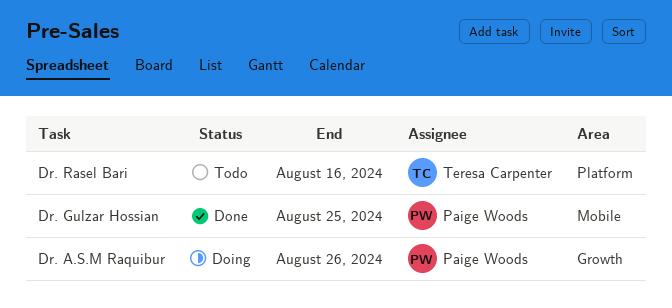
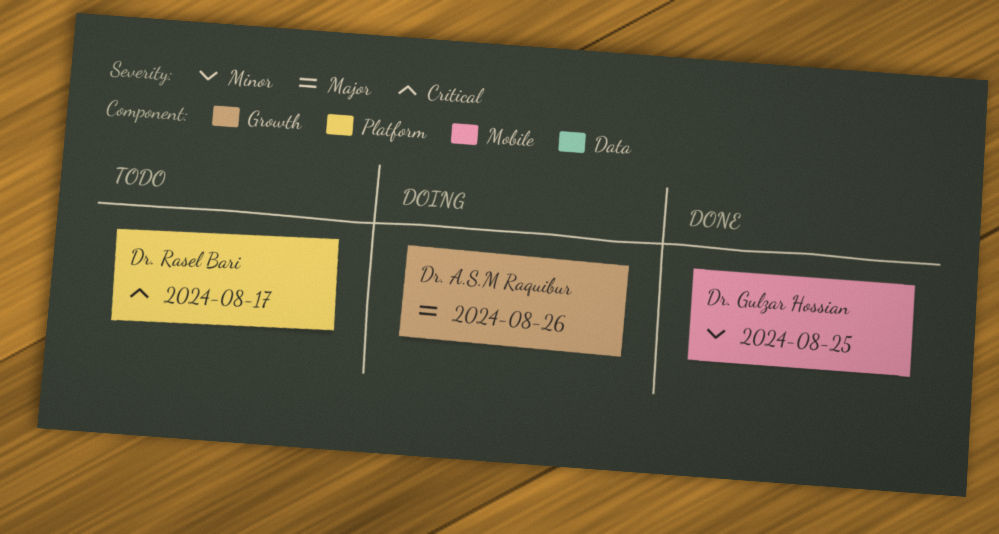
Dr. Rasel Bari, due: Aug 16 -> Aug 17

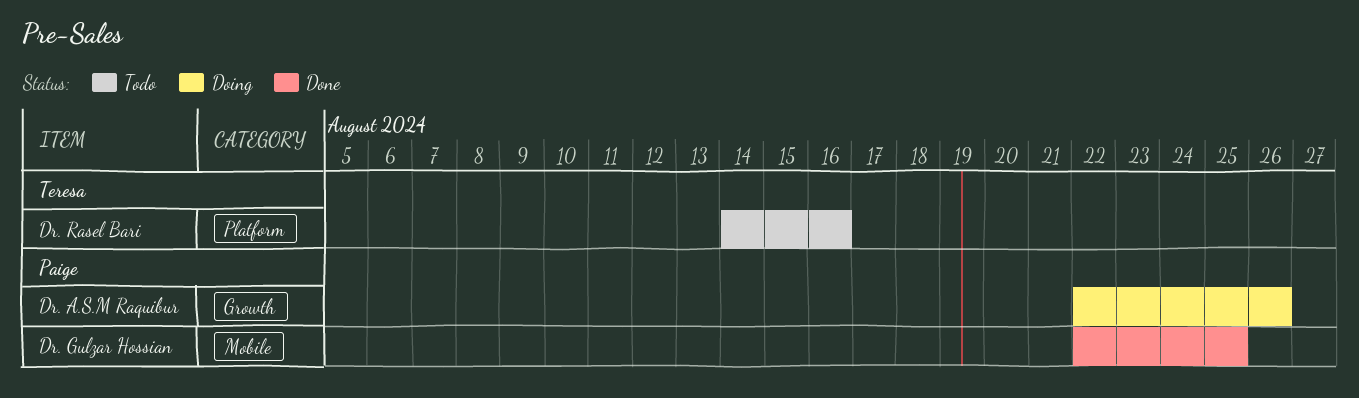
Dr. Rasel Bari, due: Aug 17 -> Aug 16

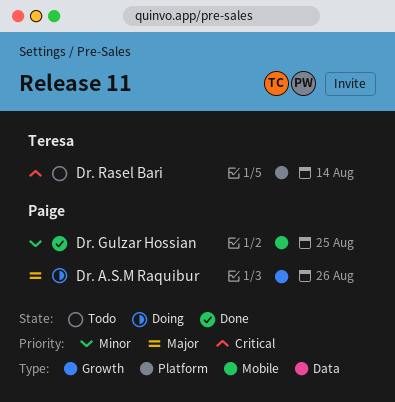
Dr. Rasel Bari, due: Aug 16 -> Aug 14

